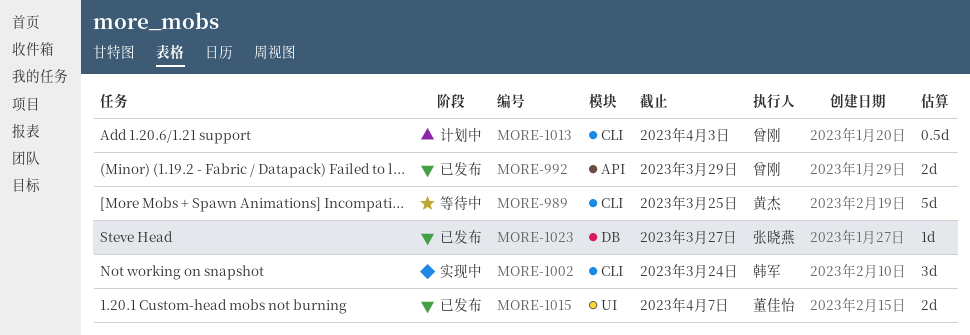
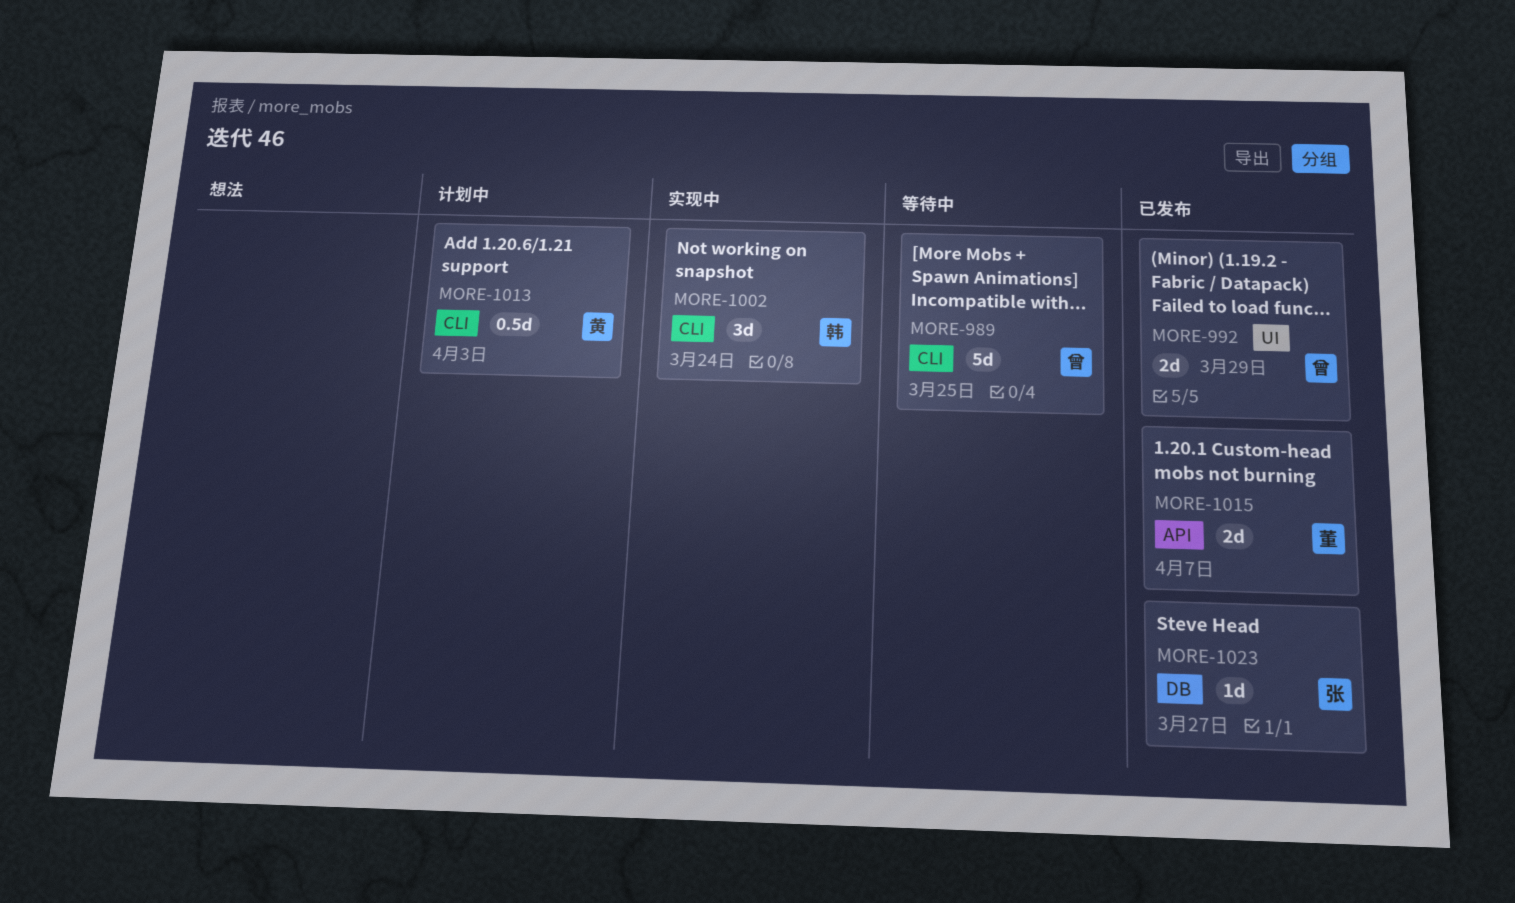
MORE-989, owner: 黄杰 -> 曾刚
MORE-992, label: API -> UI
MORE-1013, owner: 曾刚 -> 黄杰
MORE-1015, label: UI -> API

